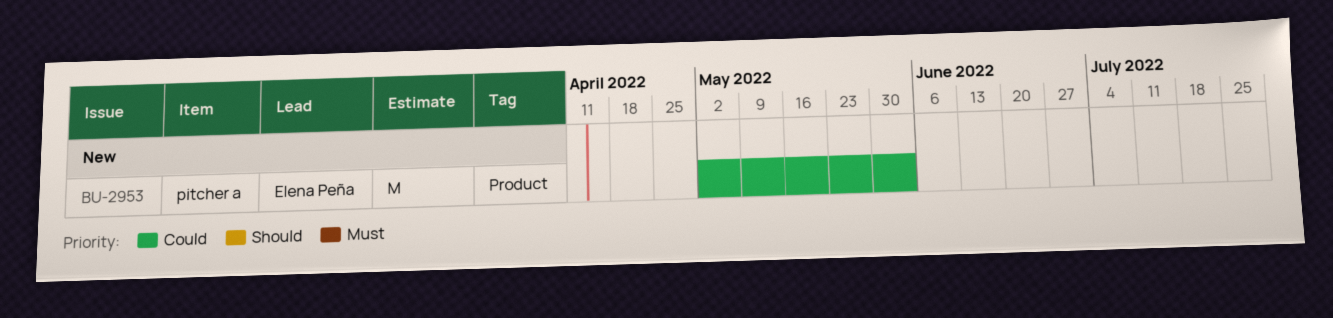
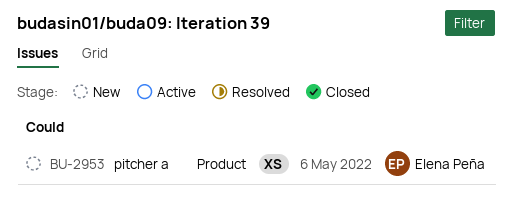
BU-2953, estimate: M -> XS
BU-2953, due: Jun 3 -> May 6

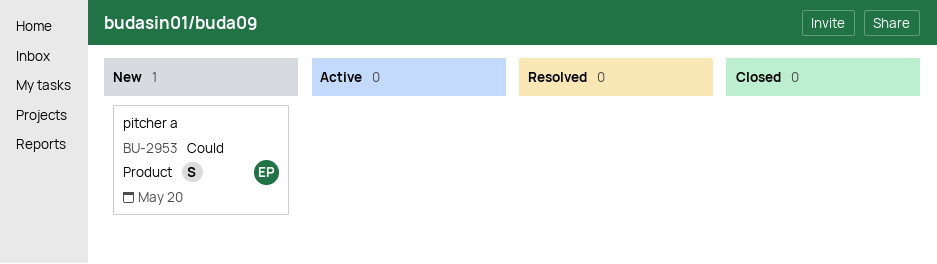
BU-2953, estimate: XS -> S
BU-2953, due: May 6 -> May 20

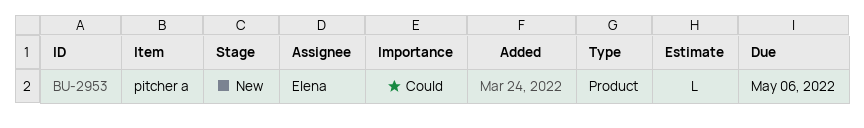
BU-2953, estimate: S -> L
BU-2953, due: May 20 -> May 6

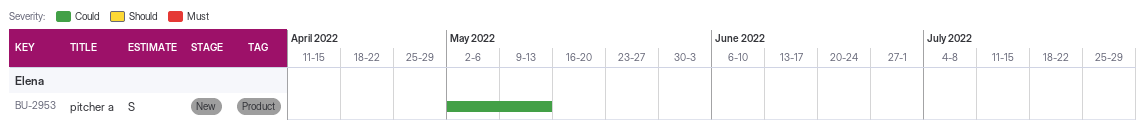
BU-2953, estimate: L -> S
BU-2953, due: May 6 -> May 13

